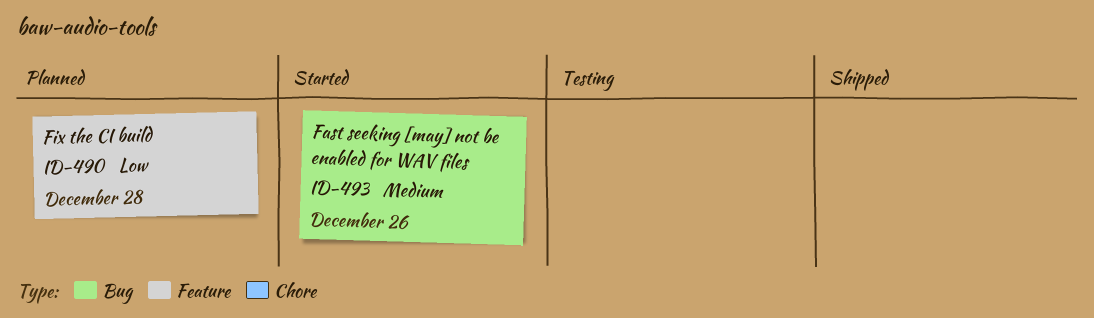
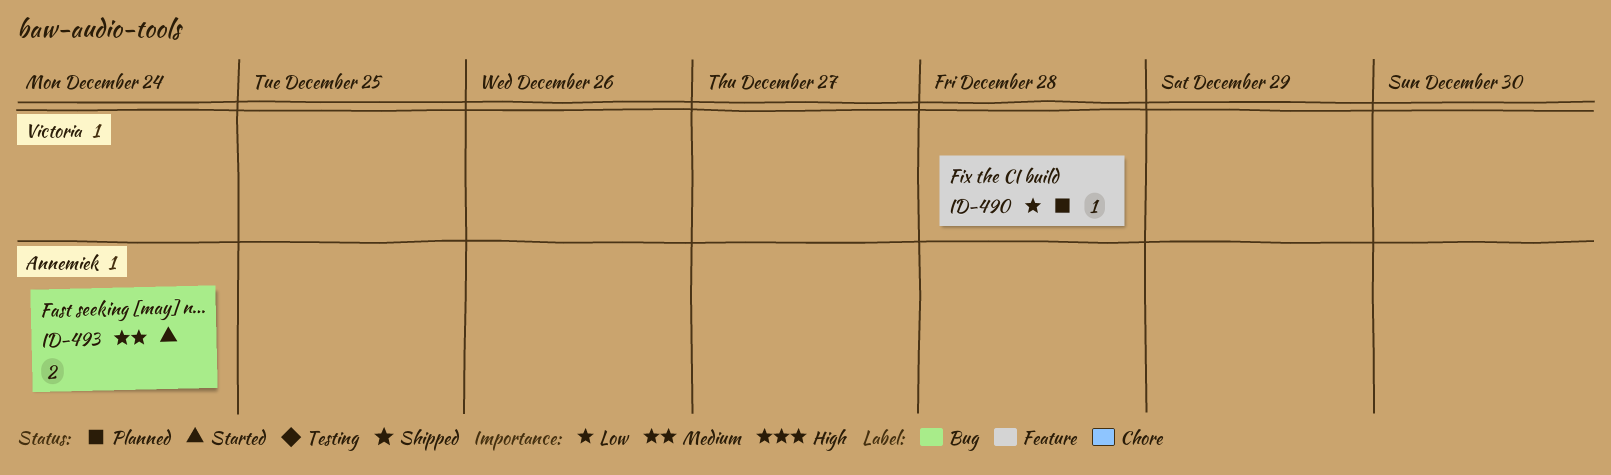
ID-493, due: Dec 26 -> Dec 24

